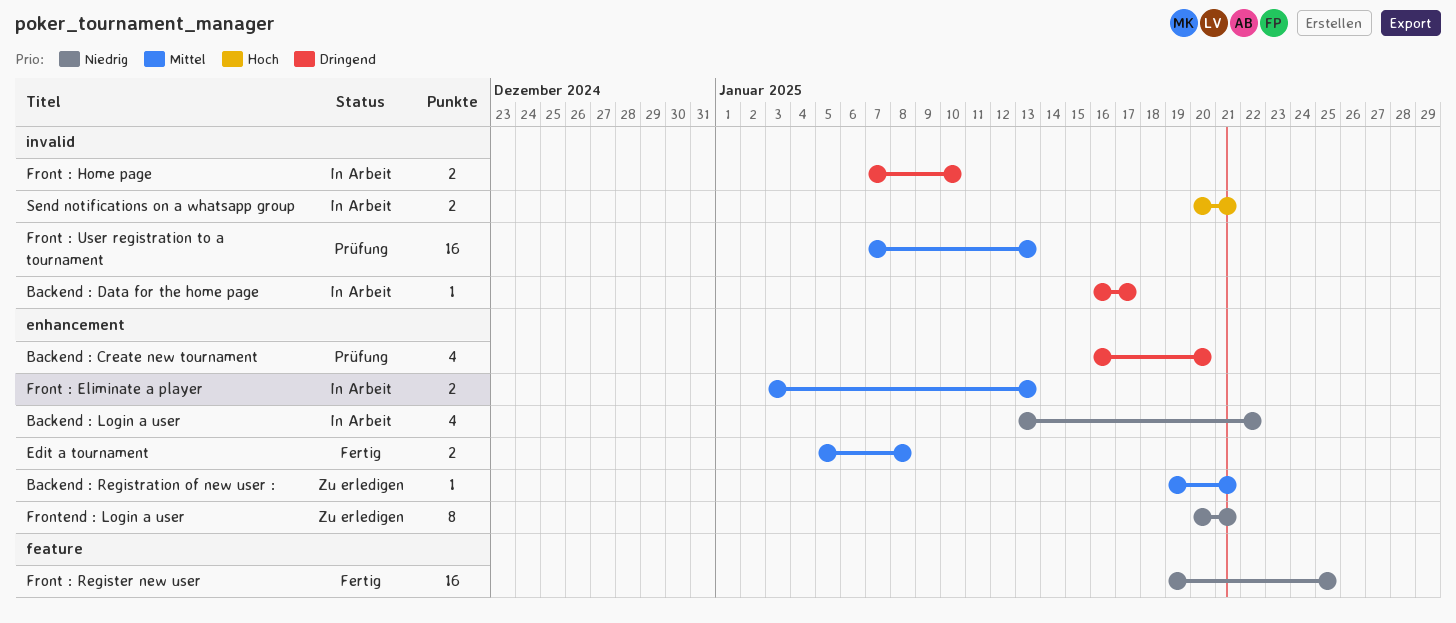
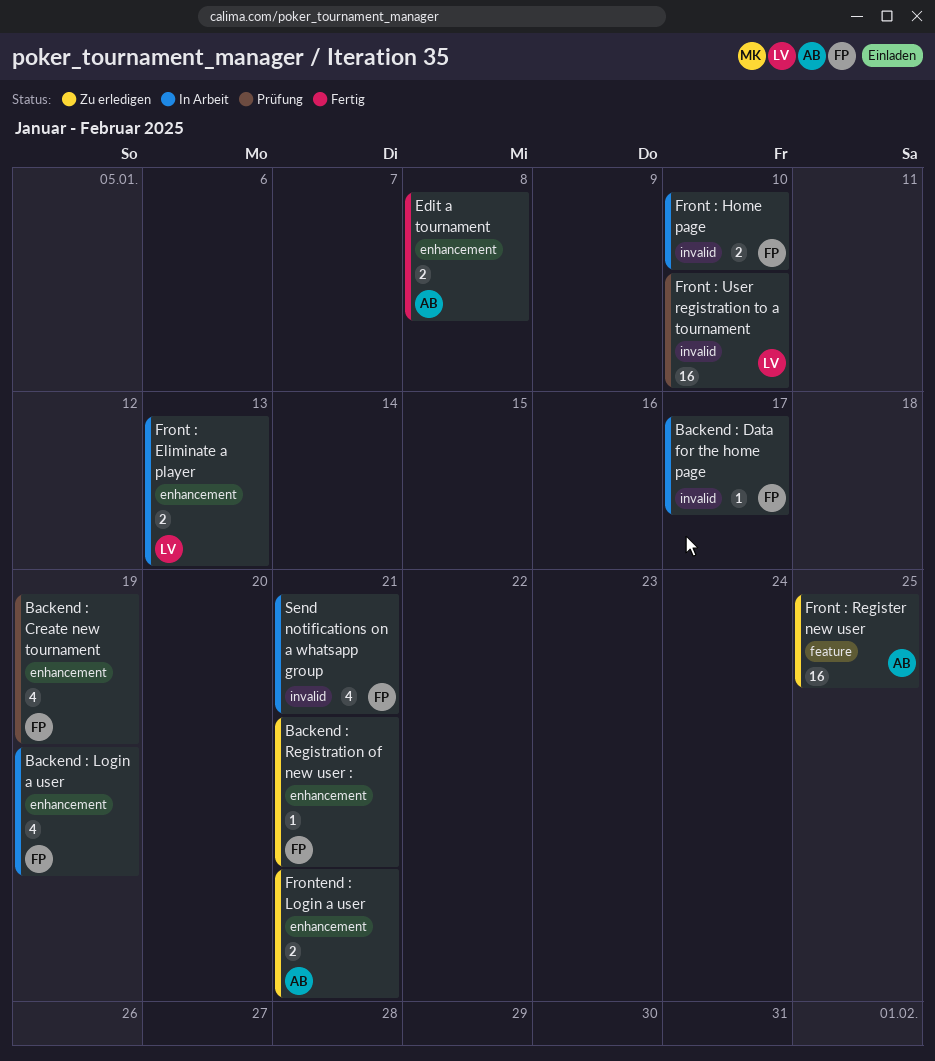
Backend : Create new tournament, due: Jan 20 -> Jan 19
Backend : Login a user, due: Jan 22 -> Jan 19
Front : Register new user, status: Fertig -> Zu erledigen
Front : User registration to a tournament, due: Jan 13 -> Jan 10
Frontend : Login a user, estimate: 8 -> 2
Send notifications on a whatsapp group, estimate: 2 -> 4

